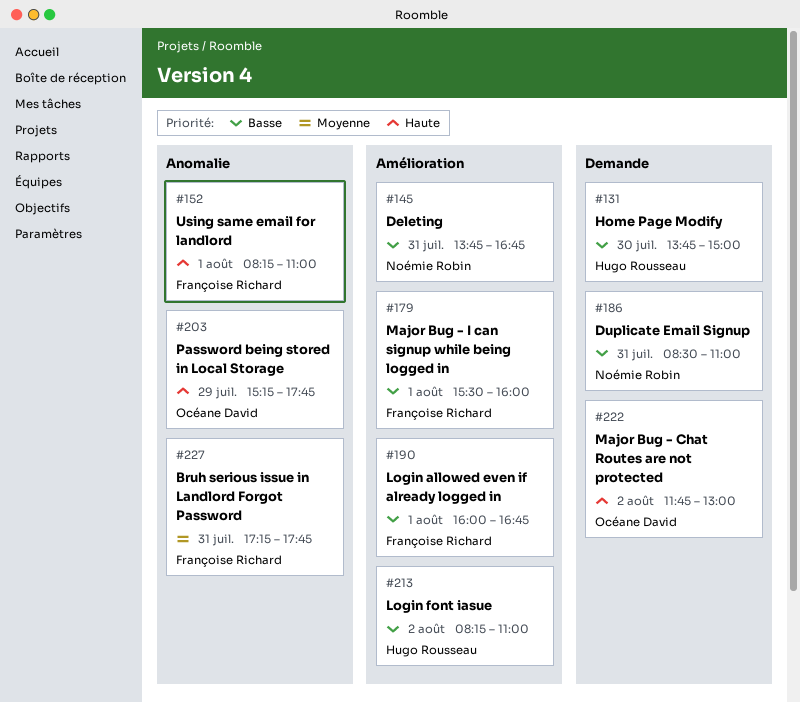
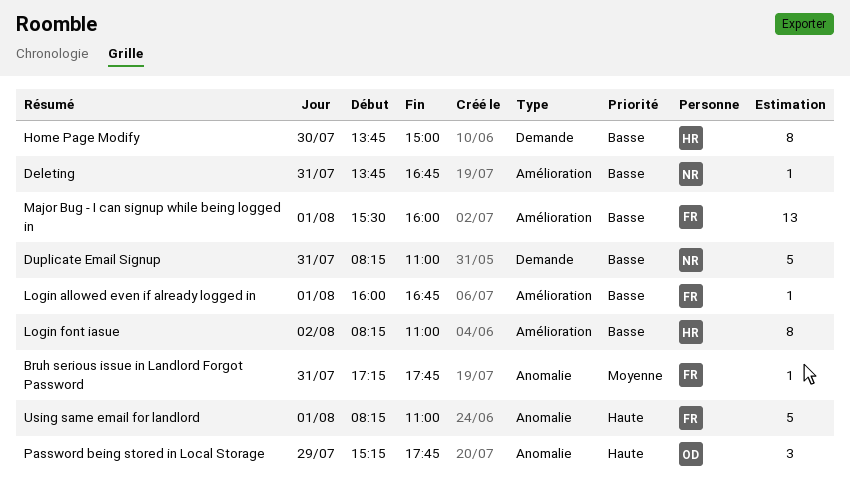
Duplicate Email Signup, begins: 08:30 -> 08:15
Major Bug - Chat Routes are not protected: present -> none

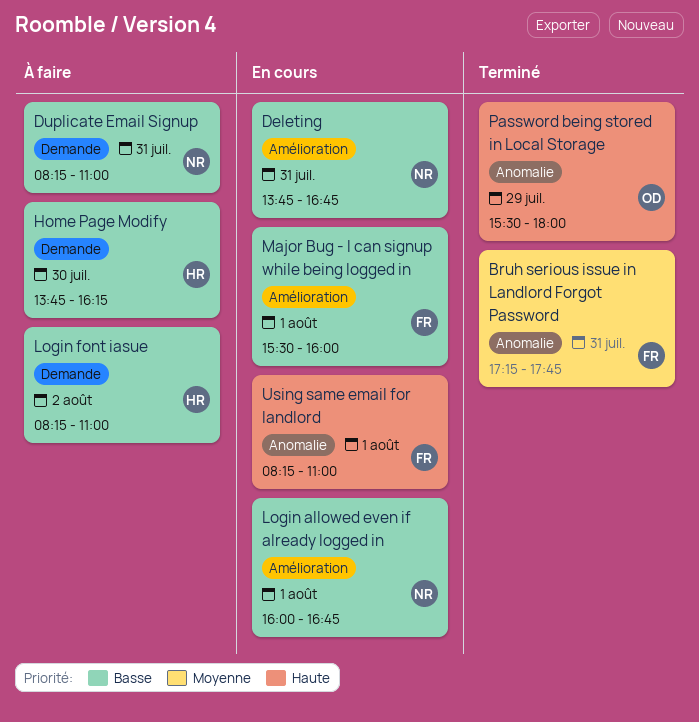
Home Page Modify, ends: 15:00 -> 16:15
Login allowed even if already logged in, owner: FR -> NR
Login font iasue, label: Amélioration -> Demande
Password being stored in Local Storage, begins: 15:15 -> 15:30
Password being stored in Local Storage, ends: 17:45 -> 18:00

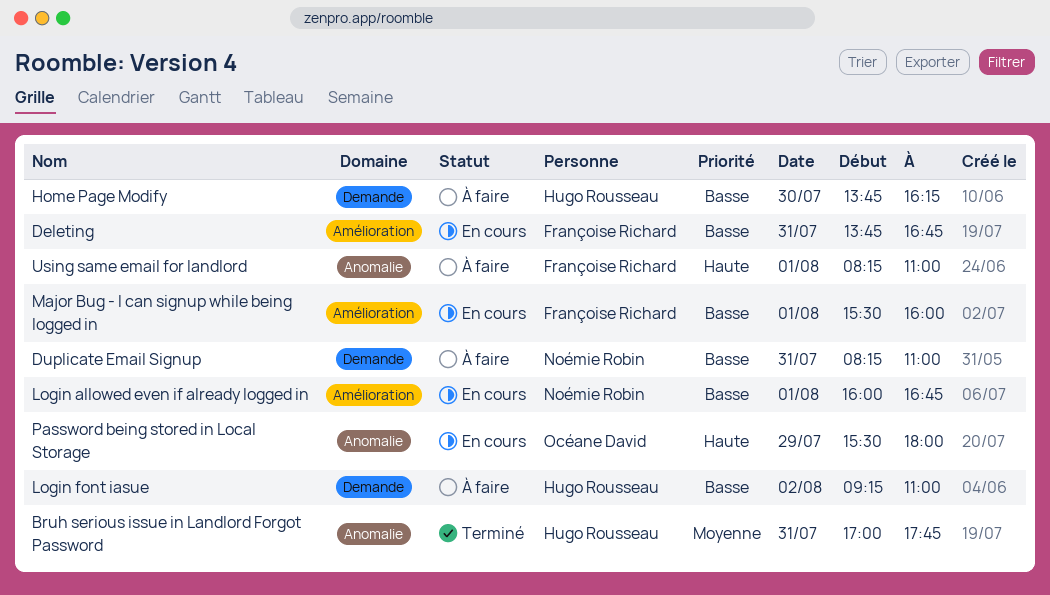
Bruh serious issue in Landlord Forgot Password, owner: Françoise Richard -> Hugo Rousseau
Bruh serious issue in Landlord Forgot Password, begins: 17:15 -> 17:00
Deleting, owner: Noémie Robin -> Françoise Richard
Login font iasue, begins: 08:15 -> 09:15
Password being stored in Local Storage, status: Terminé -> En cours
Using same email for landlord, status: En cours -> À faire

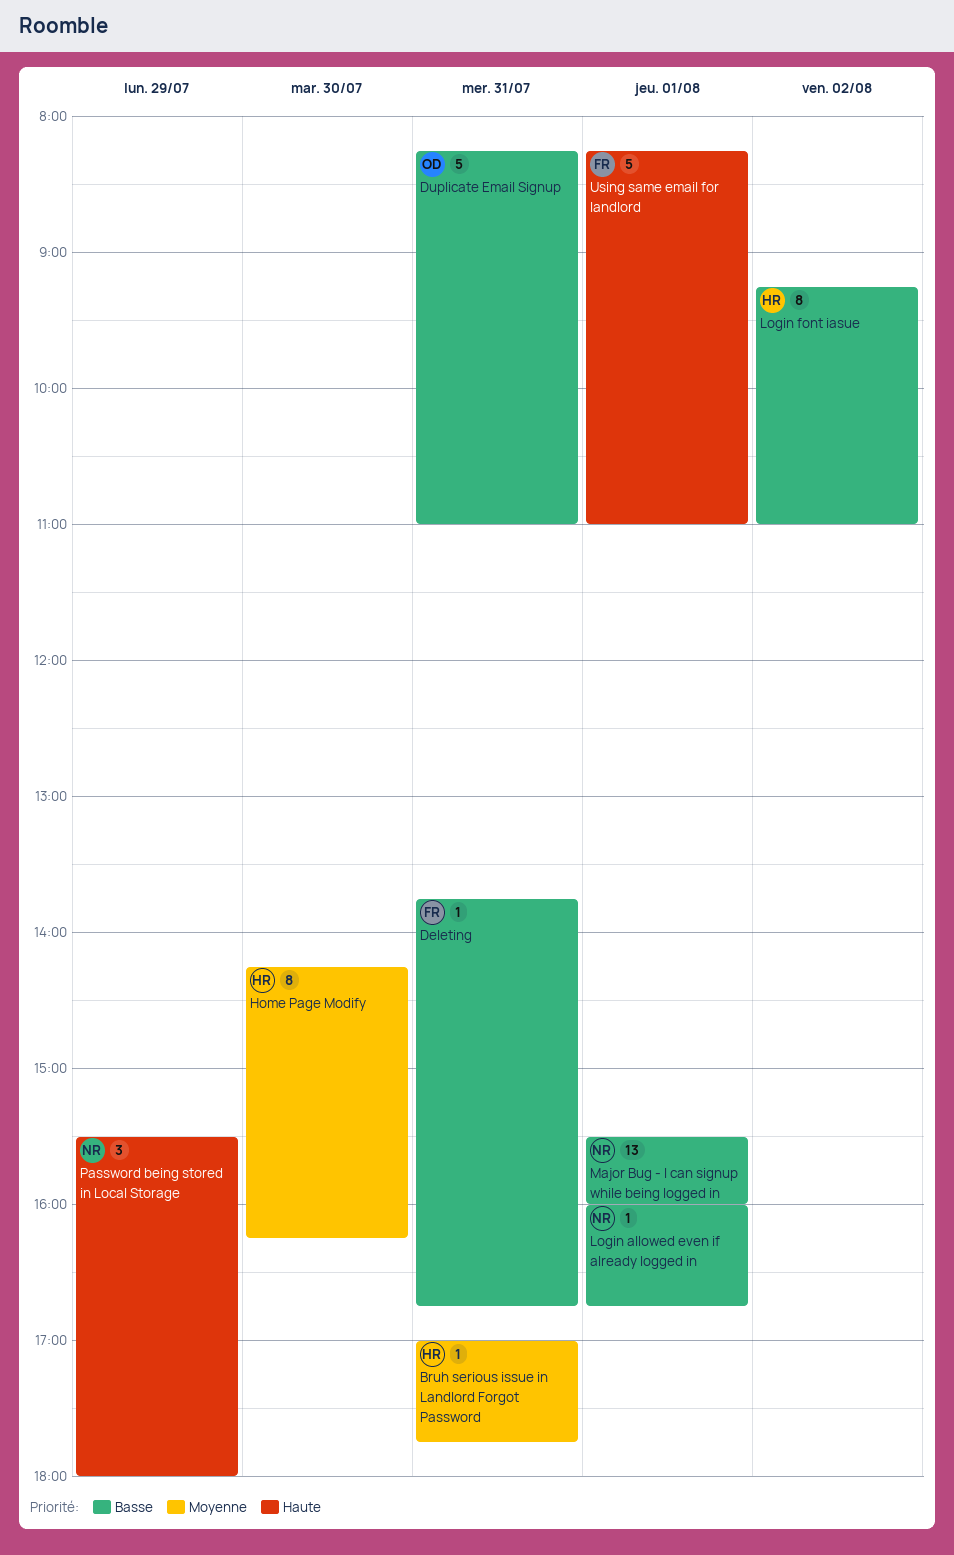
Duplicate Email Signup, owner: Noémie Robin -> Océane David
Home Page Modify, priority: Basse -> Moyenne
Home Page Modify, begins: 13:45 -> 14:15
Major Bug - I can signup while being logged in, owner: Françoise Richard -> Noémie Robin
Password being stored in Local Storage, owner: Océane David -> Noémie Robin

